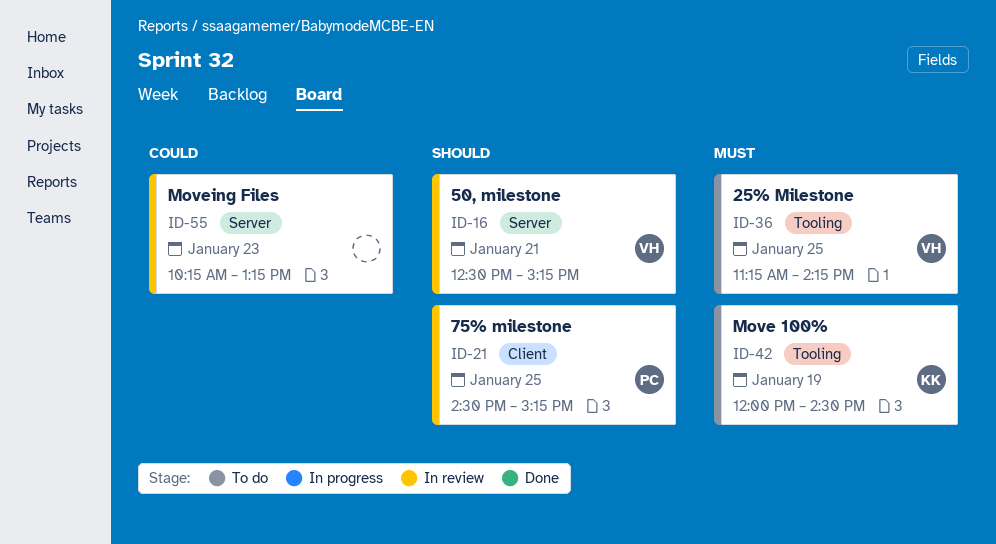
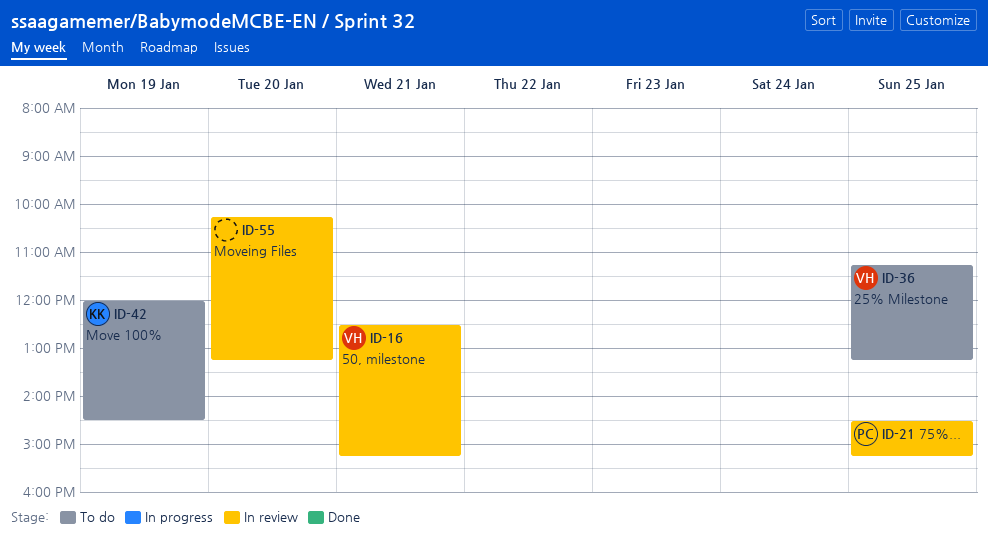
ID-36, ends: 14:15 -> 13:15
ID-55, day: Jan 23 -> Jan 20

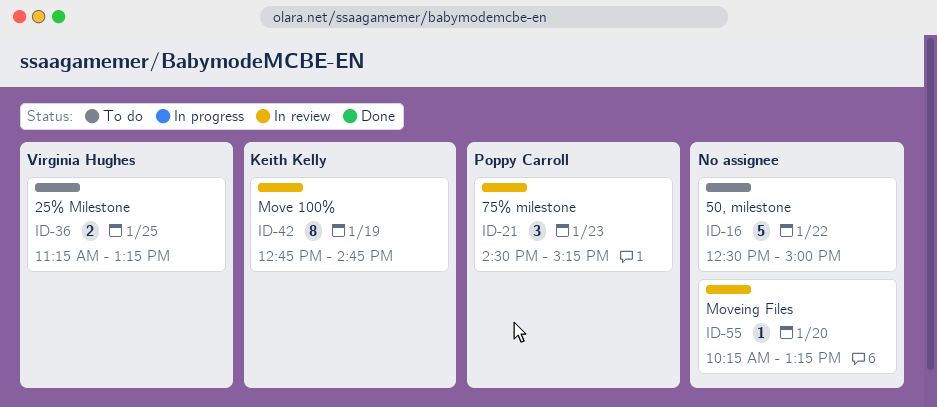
ID-16, status: In review -> To do
ID-16, owner: Virginia Hughes -> none
ID-16, day: Jan 21 -> Jan 22
ID-16, ends: 15:15 -> 15:00
ID-21, day: Jan 25 -> Jan 23
ID-42, status: To do -> In review
ID-42, begins: 12:00 -> 12:45
ID-42, ends: 14:30 -> 14:45

